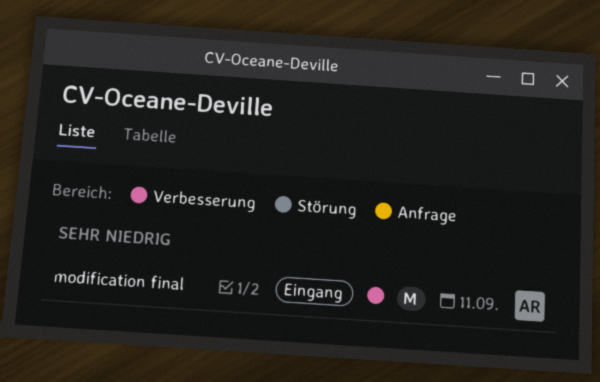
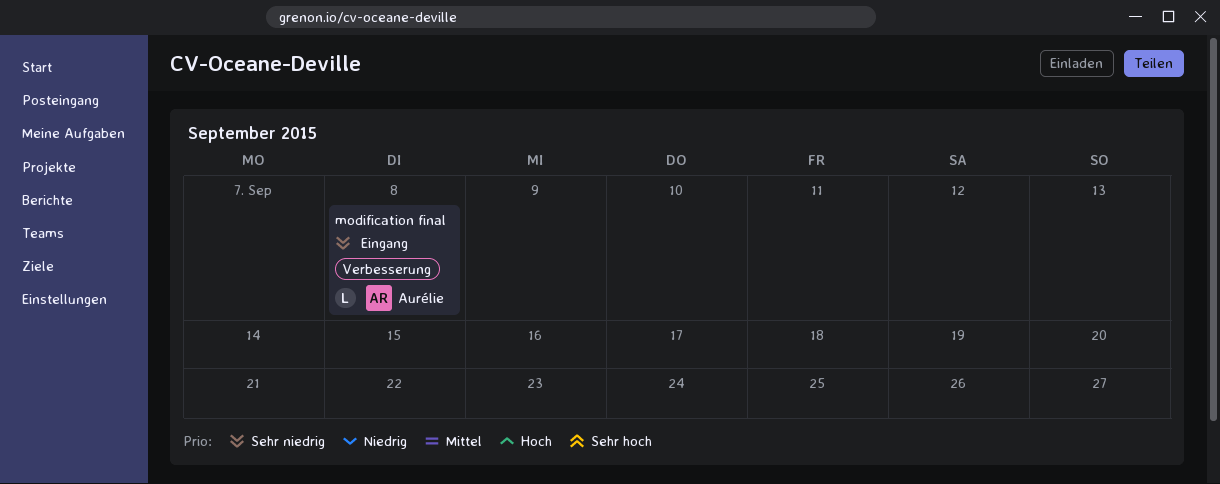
modification final, estimate: M -> L
modification final, due: Sep 11 -> Sep 8

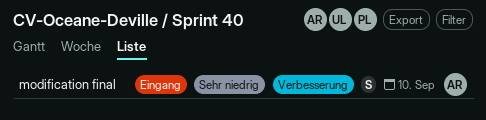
modification final, estimate: L -> S
modification final, due: Sep 8 -> Sep 10

